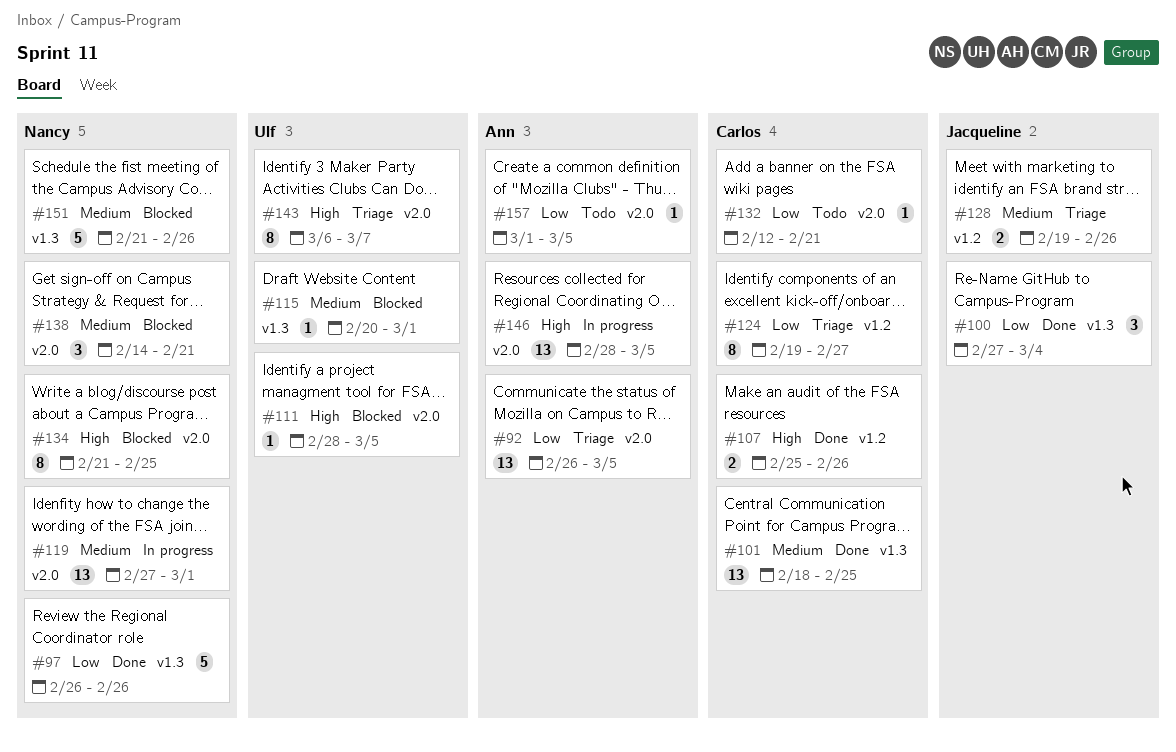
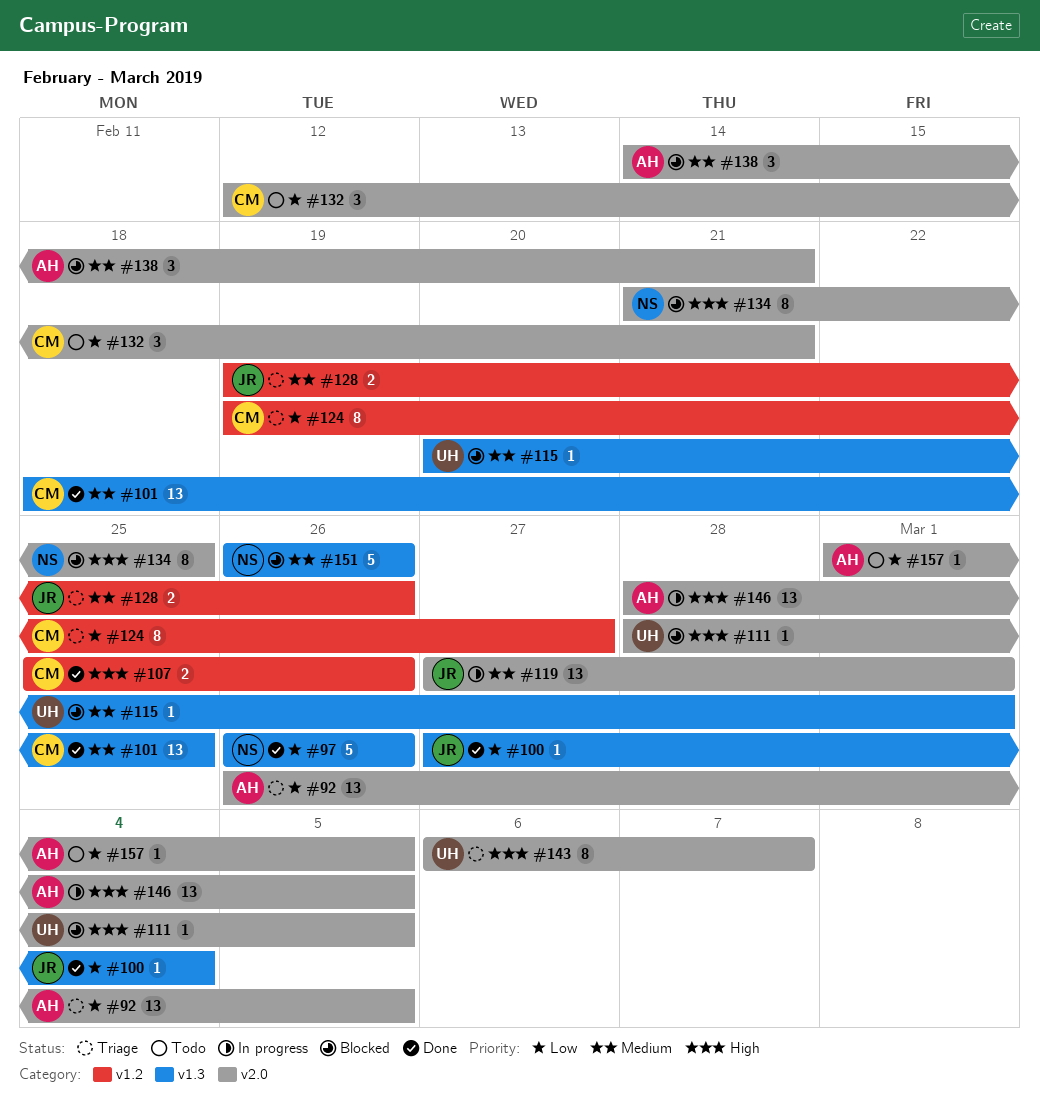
#100, estimate: 3 -> 1
#119, owner: Nancy -> Jacqueline
#132, estimate: 1 -> 3
#138, owner: Nancy -> Ann
#151, start: Feb 21 -> Feb 26

